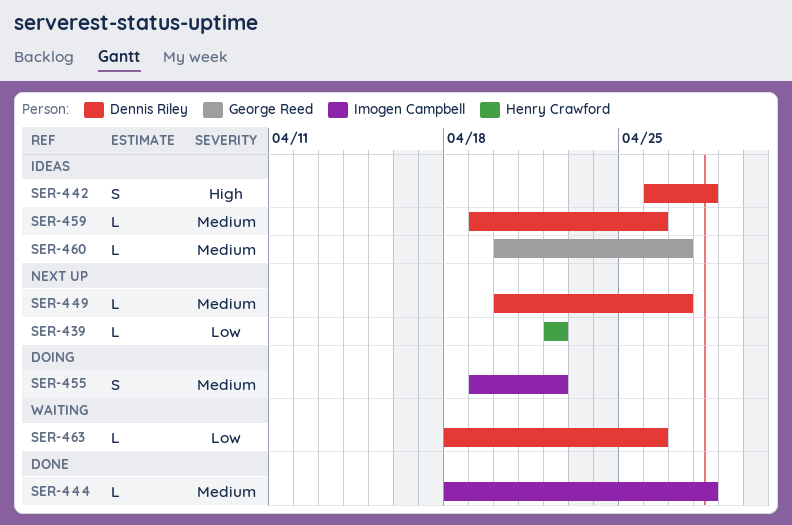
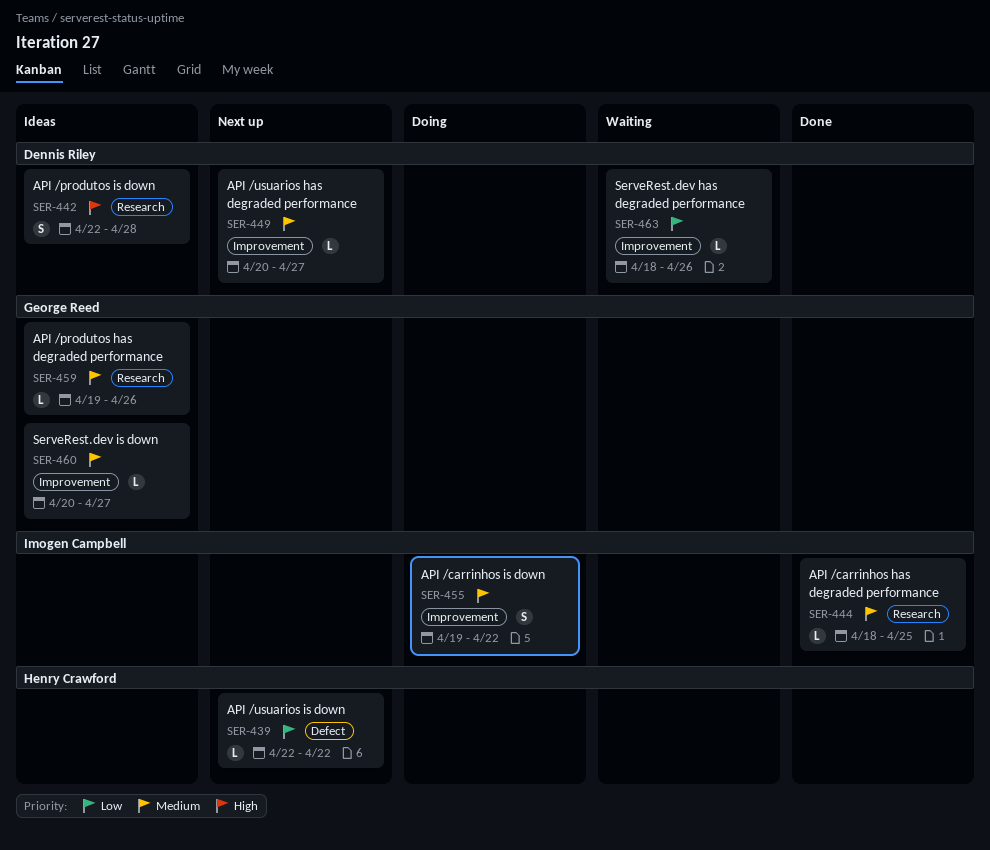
SER-442, start: Apr 26 -> Apr 22
SER-444, due: Apr 28 -> Apr 25
SER-459, owner: Dennis Riley -> George Reed

